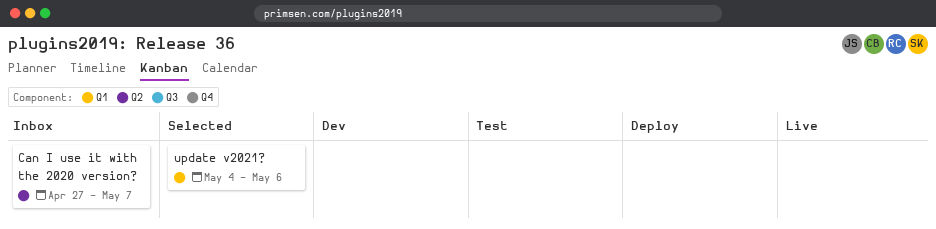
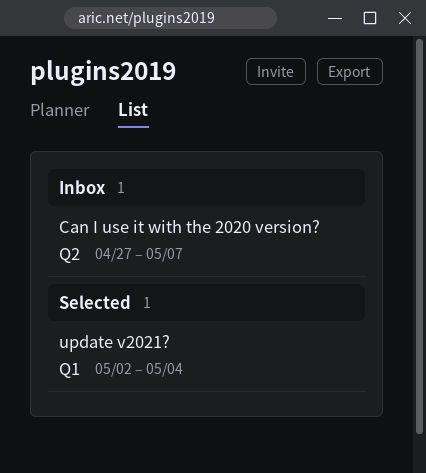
update v2021?, start: May 4 -> May 2
update v2021?, due: May 6 -> May 4

